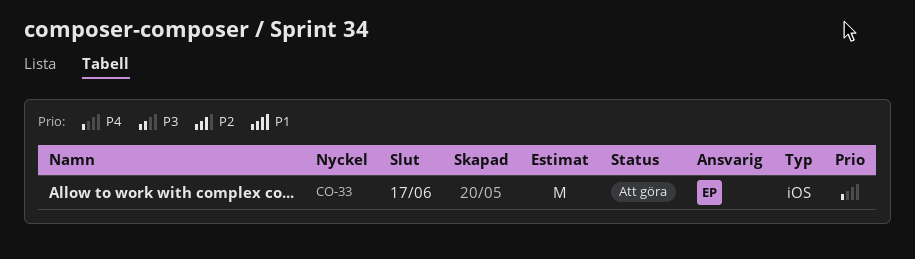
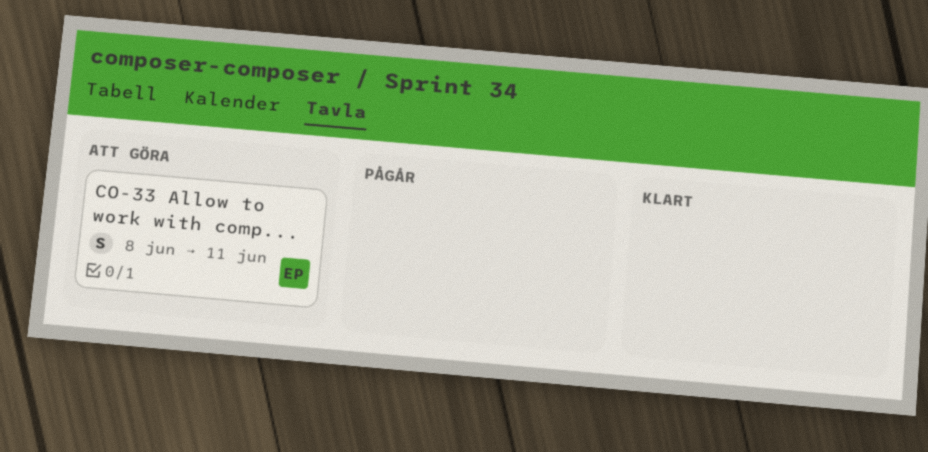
CO-33, estimate: M -> S
CO-33, due: Jun 17 -> Jun 11

